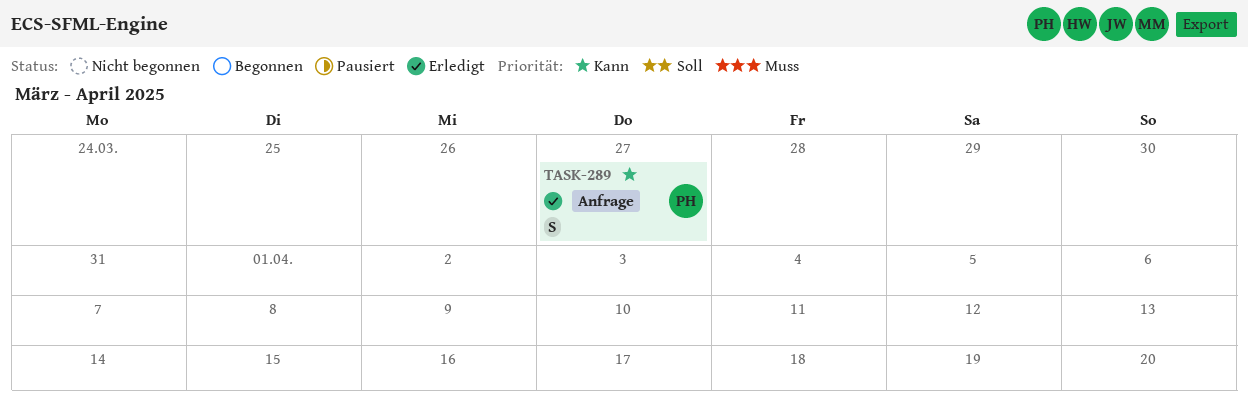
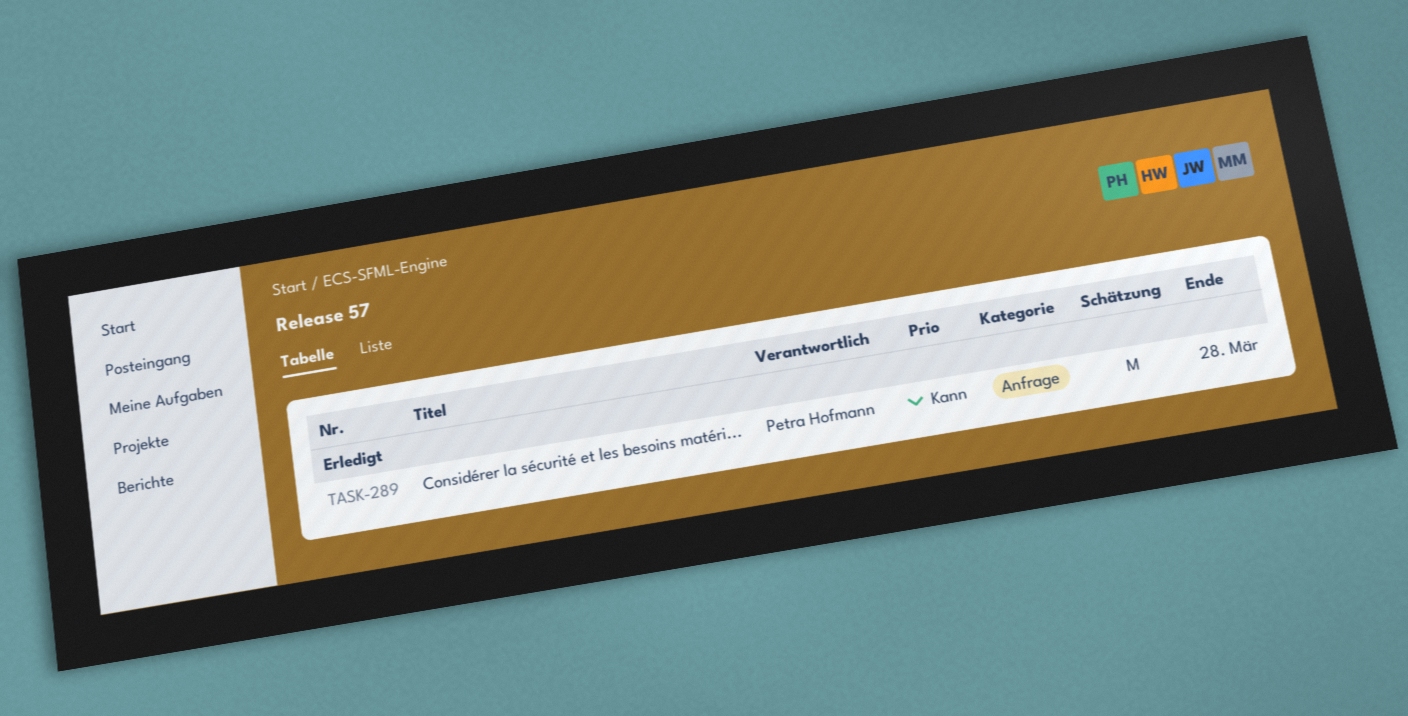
TASK-289, estimate: S -> M
TASK-289, due: Mar 27 -> Mar 28

